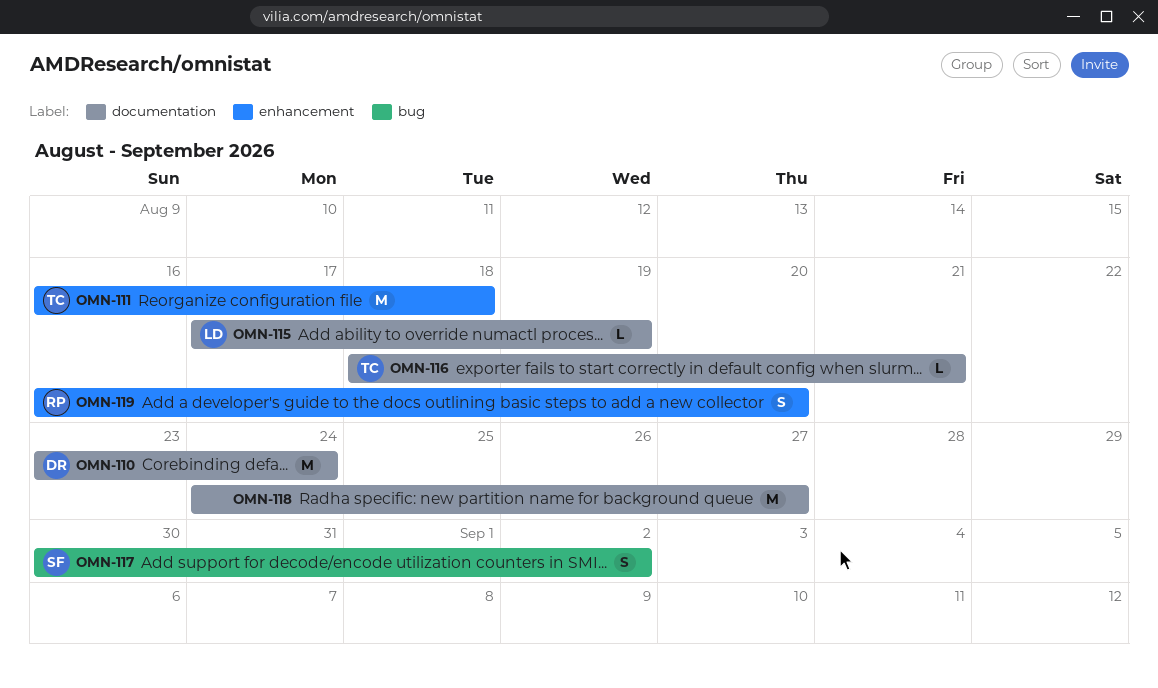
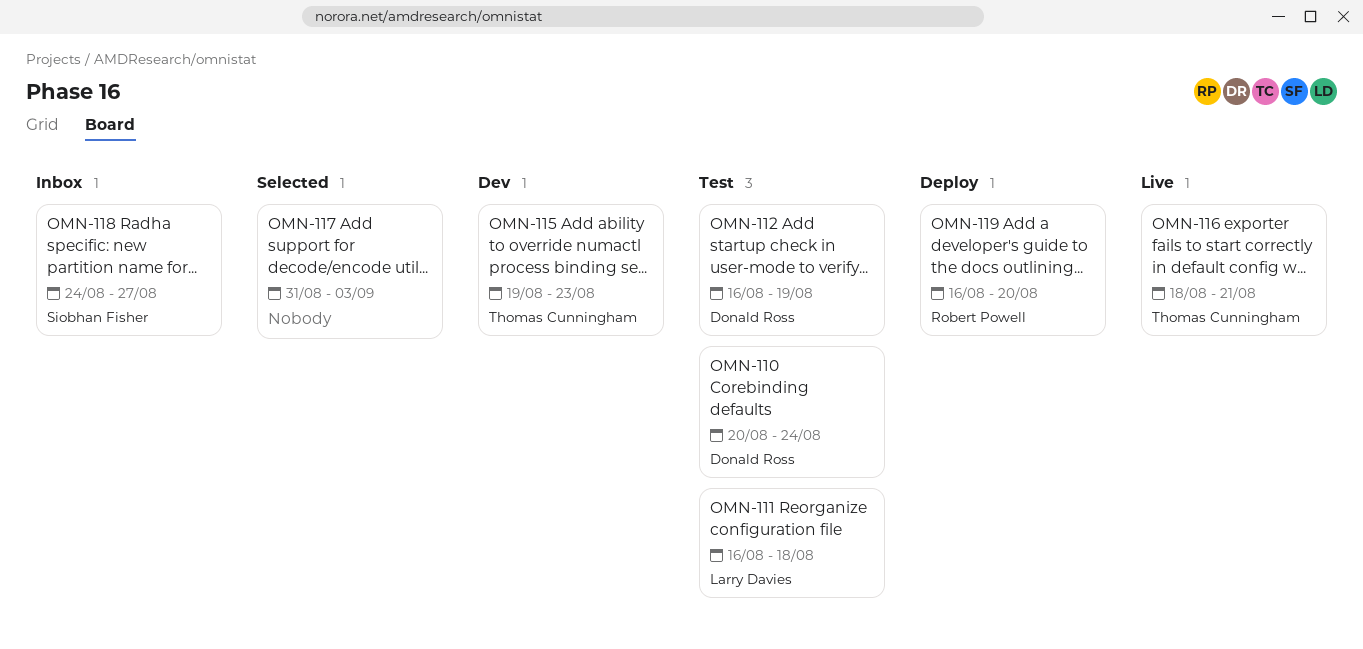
OMN-110, start: Aug 23 -> Aug 20
OMN-111, owner: Thomas Cunningham -> Larry Davies
OMN-112: none -> present
OMN-115, owner: Larry Davies -> Thomas Cunningham
OMN-115, start: Aug 17 -> Aug 19
OMN-115, due: Aug 19 -> Aug 23
OMN-117, owner: Siobhan Fisher -> none
OMN-117, start: Aug 30 -> Aug 31
OMN-117, due: Sep 2 -> Sep 3
OMN-118, owner: none -> Siobhan Fisher

